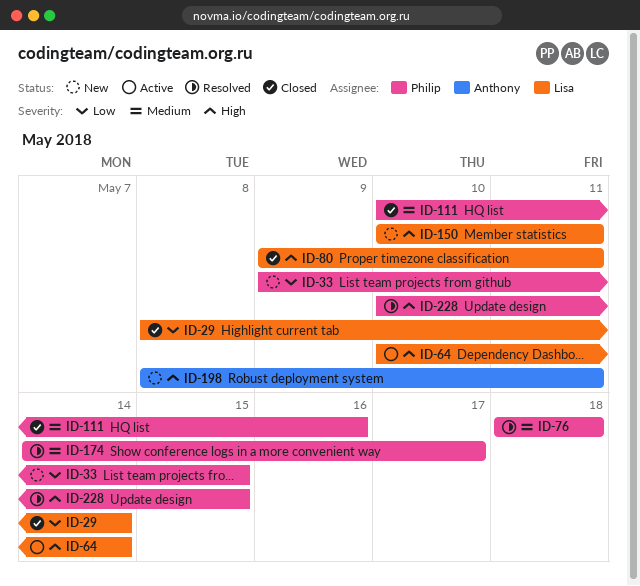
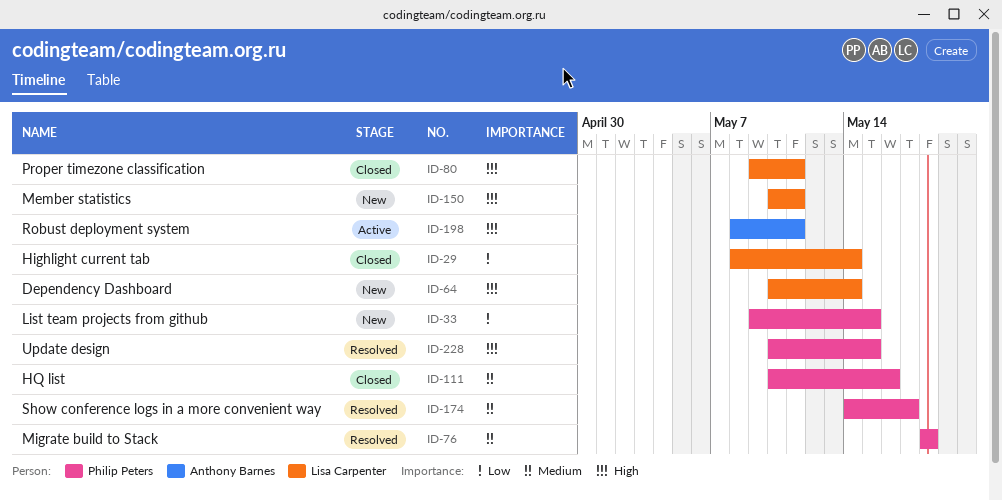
ID-64, status: Active -> New
ID-198, status: New -> Active

